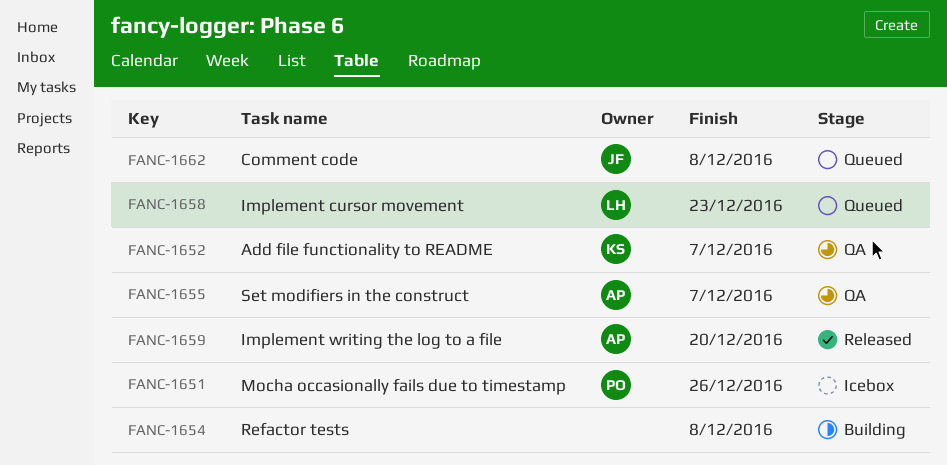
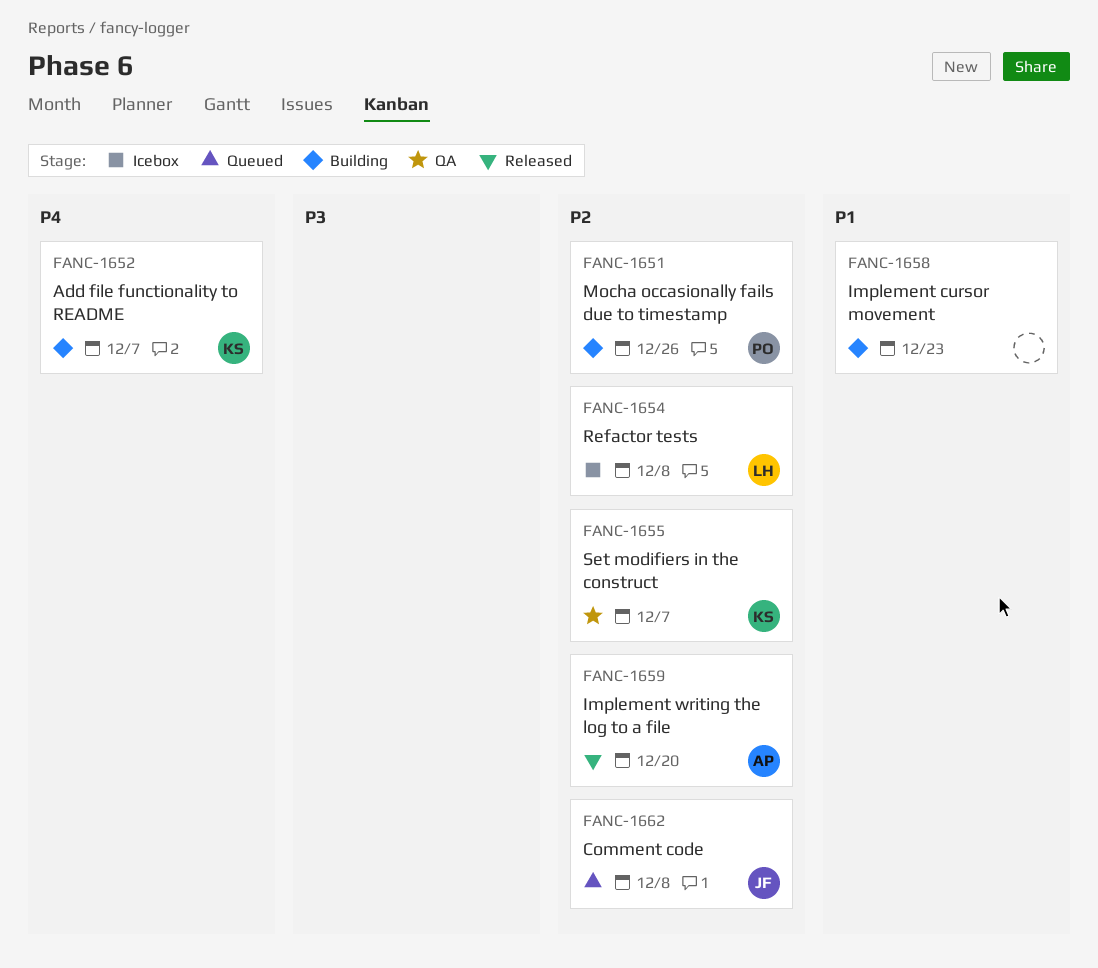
FANC-1651, status: Icebox -> Building
FANC-1652, status: QA -> Building
FANC-1654, status: Building -> Icebox
FANC-1654, owner: none -> LH
FANC-1655, owner: AP -> KS
FANC-1658, status: Queued -> Building
FANC-1658, owner: LH -> none

